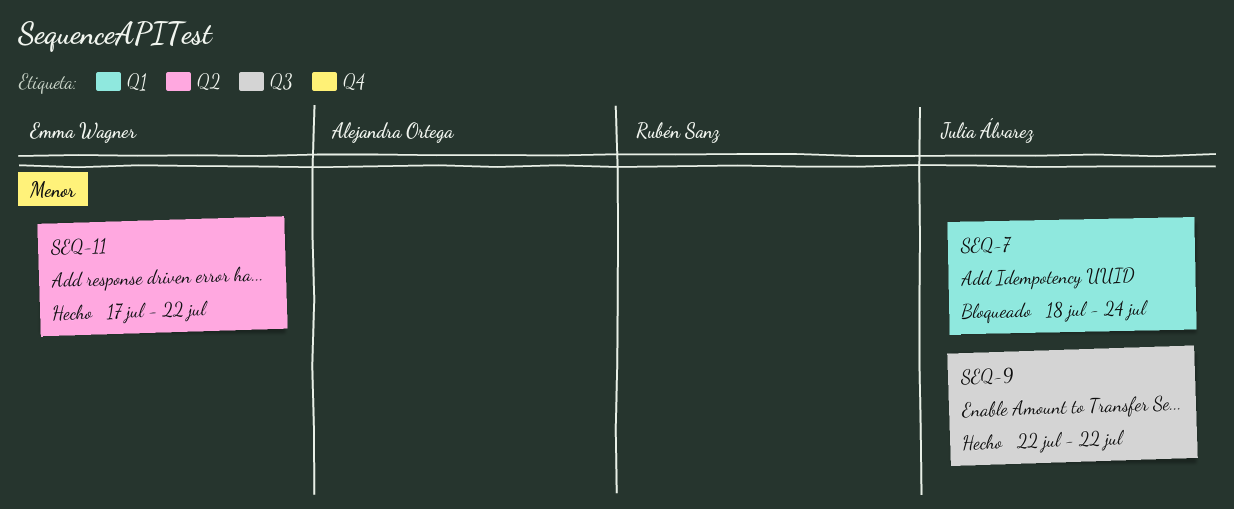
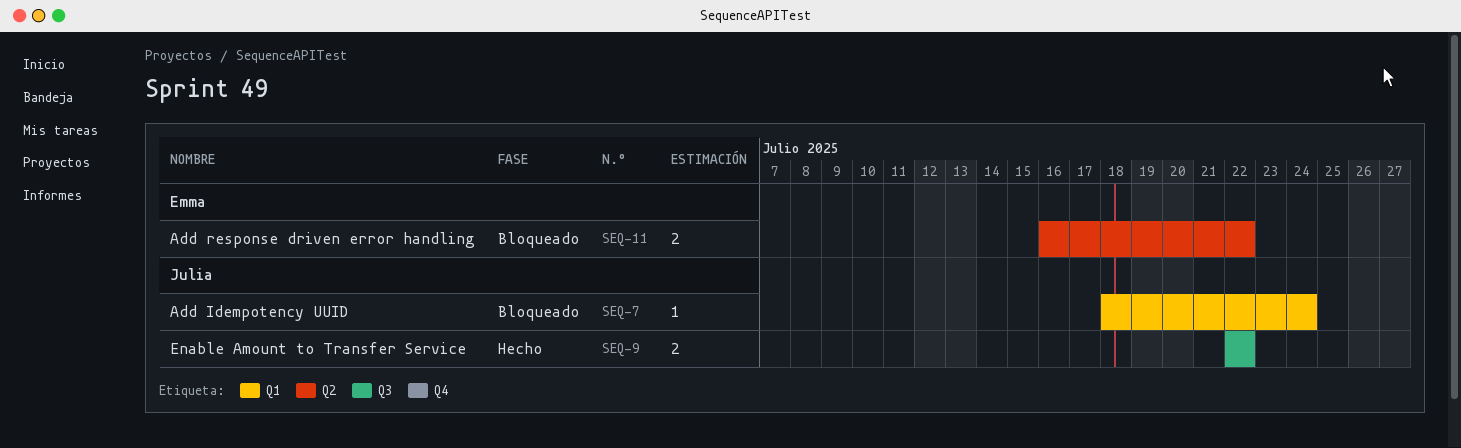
SEQ-11, status: Hecho -> Bloqueado
SEQ-11, start: Jul 17 -> Jul 16

